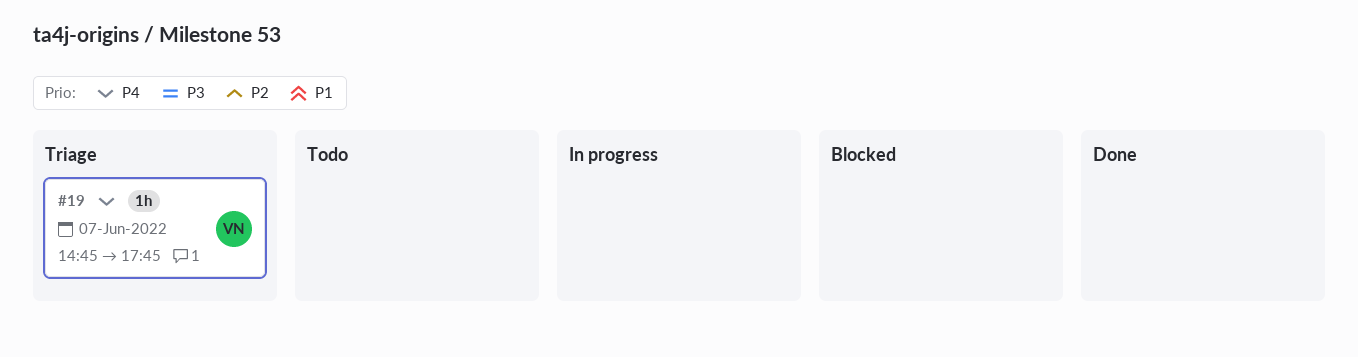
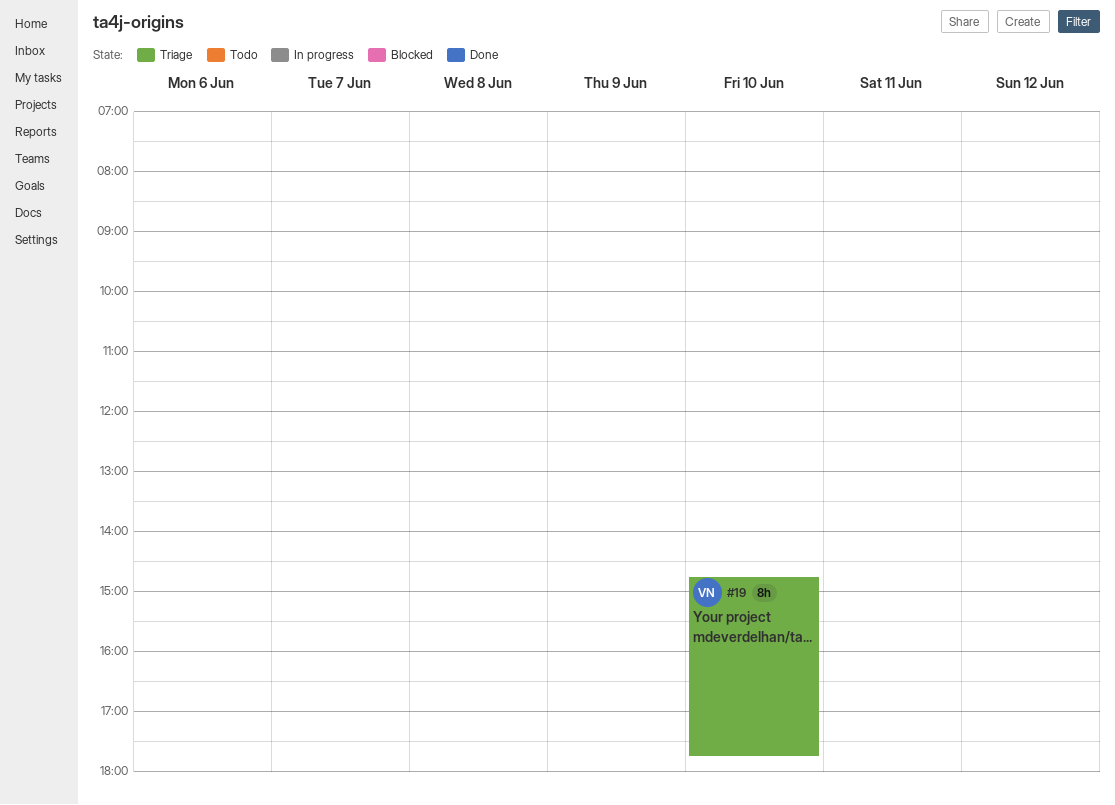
#19, estimate: 1h -> 8h
#19, day: Jun 7 -> Jun 10

